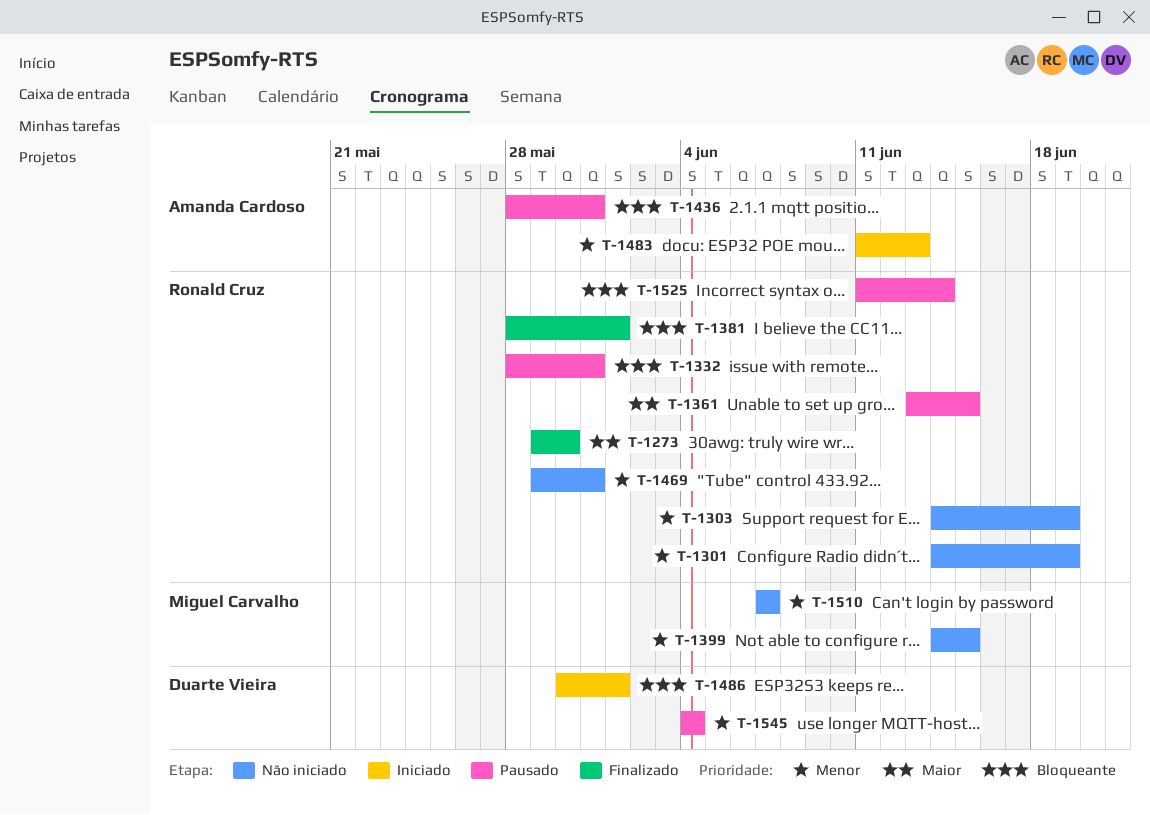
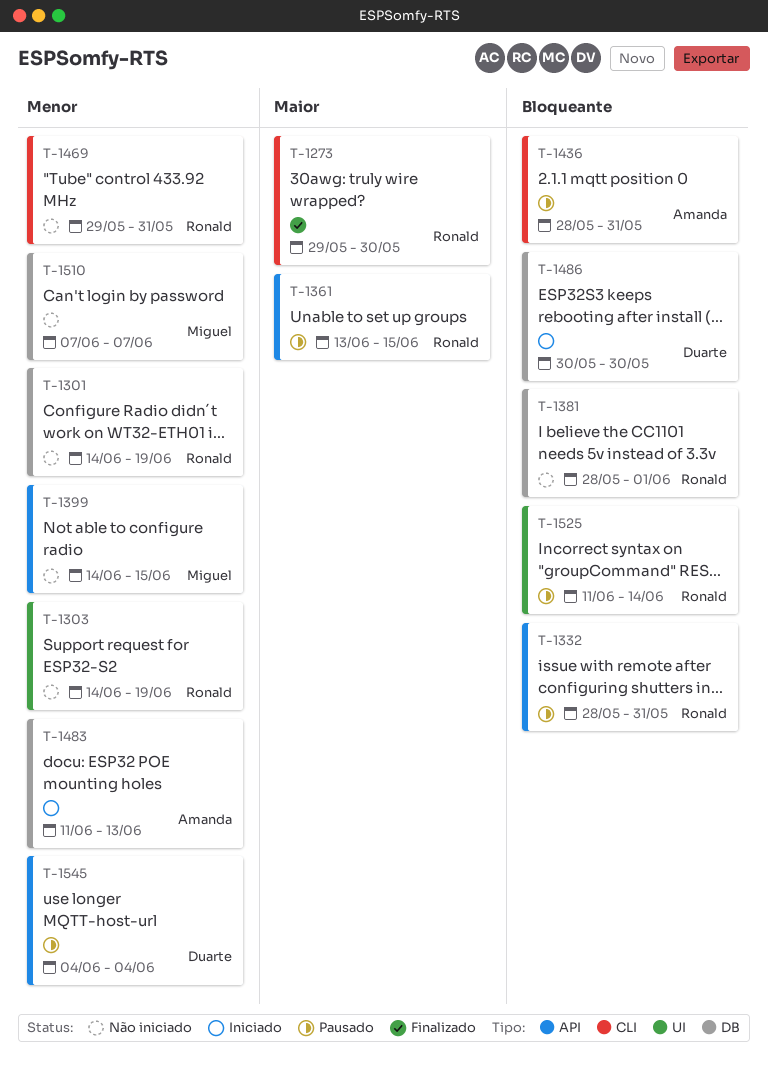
T-1381, status: Finalizado -> Não iniciado
T-1486, due: Jun 1 -> May 30

